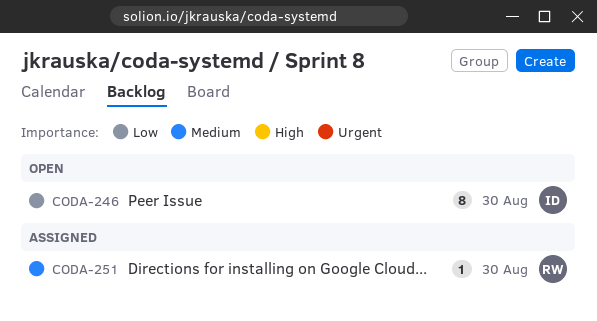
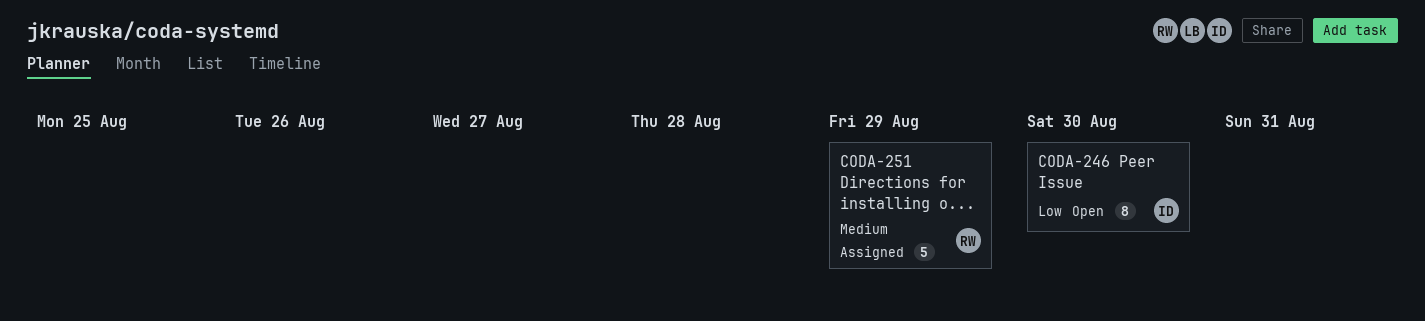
CODA-251, estimate: 1 -> 5
CODA-251, due: Aug 30 -> Aug 29

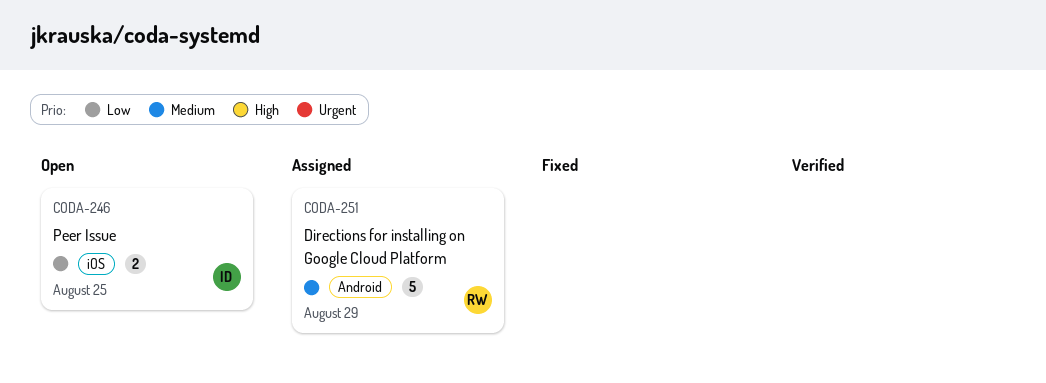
CODA-246, estimate: 8 -> 2
CODA-246, due: Aug 30 -> Aug 25

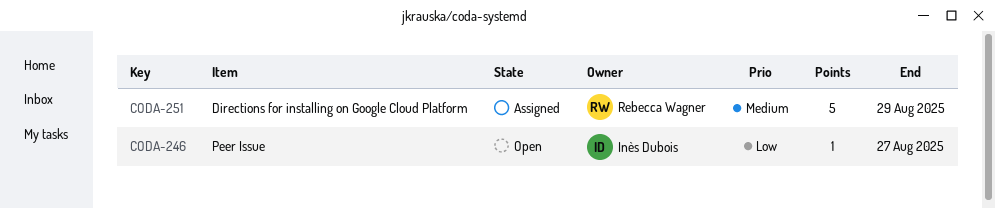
CODA-246, estimate: 2 -> 1
CODA-246, due: Aug 25 -> Aug 27

